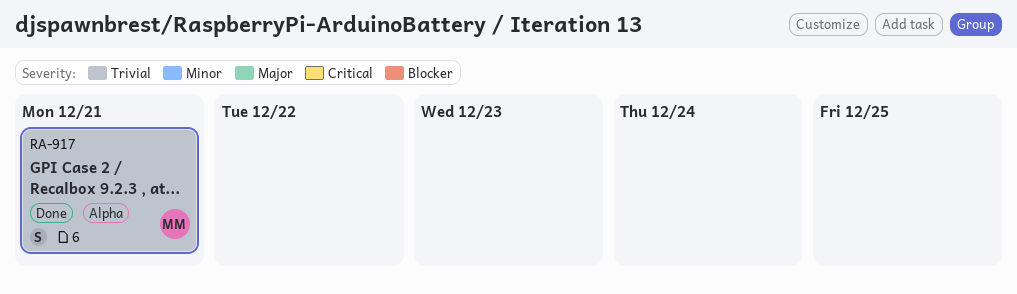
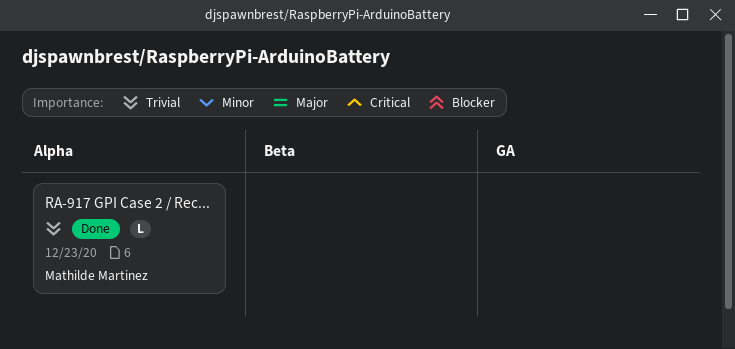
RA-917, estimate: S -> L
RA-917, due: Dec 21 -> Dec 23

